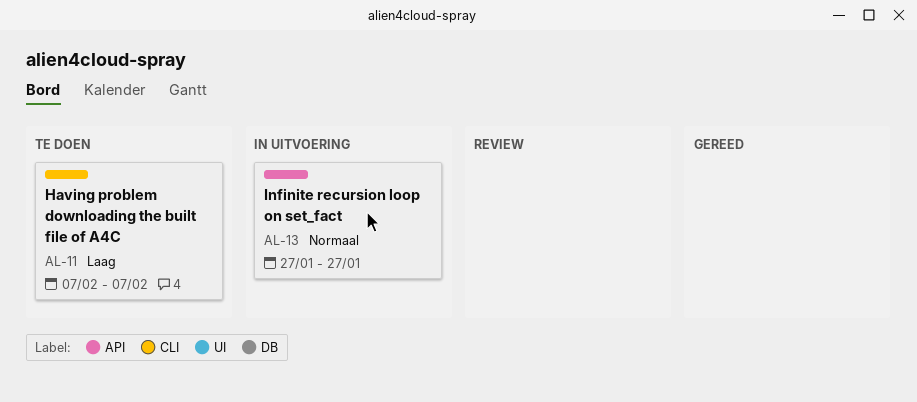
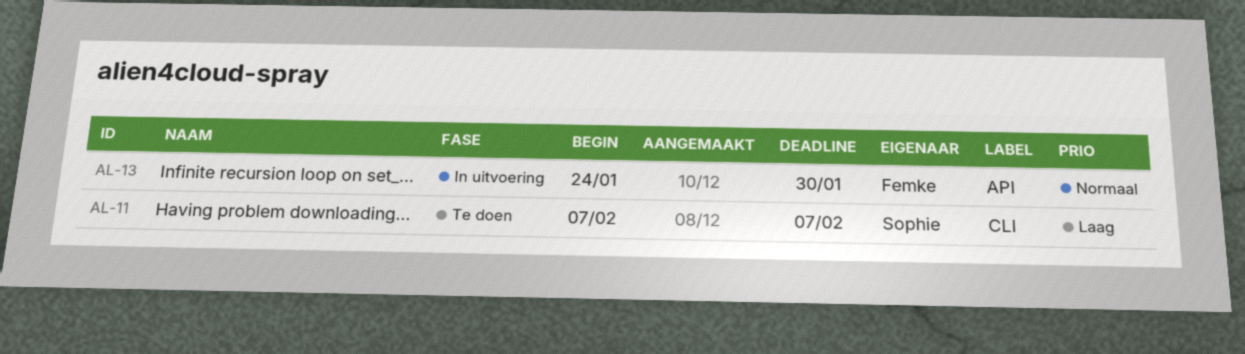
AL-13, start: Jan 27 -> Jan 24
AL-13, due: Jan 27 -> Jan 30

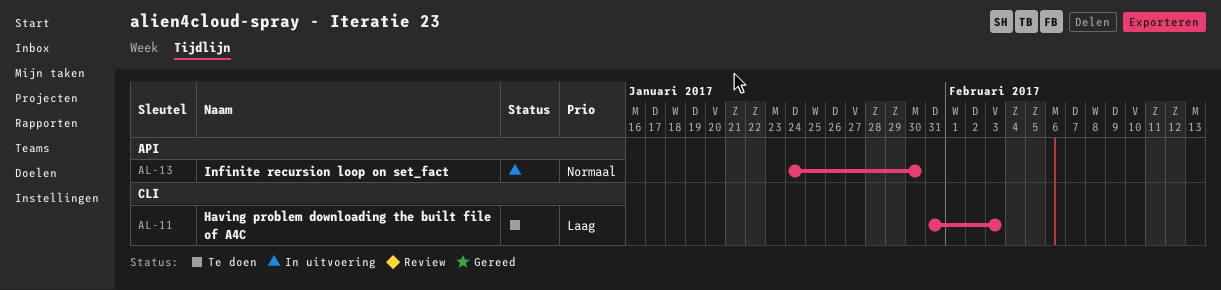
AL-11, start: Feb 7 -> Jan 31
AL-11, due: Feb 7 -> Feb 3

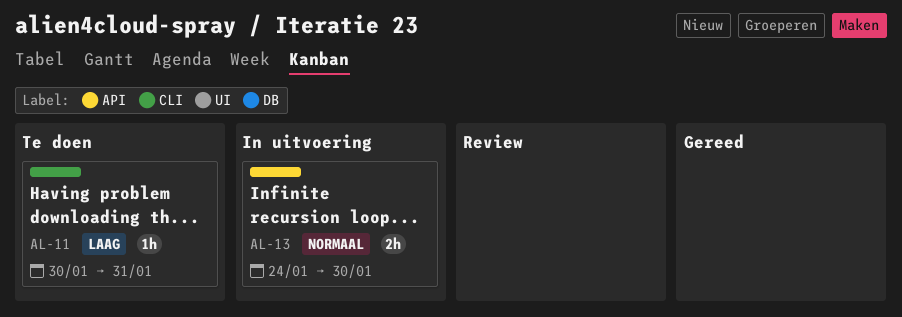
AL-11, start: Jan 31 -> Jan 30
AL-11, due: Feb 3 -> Jan 31

